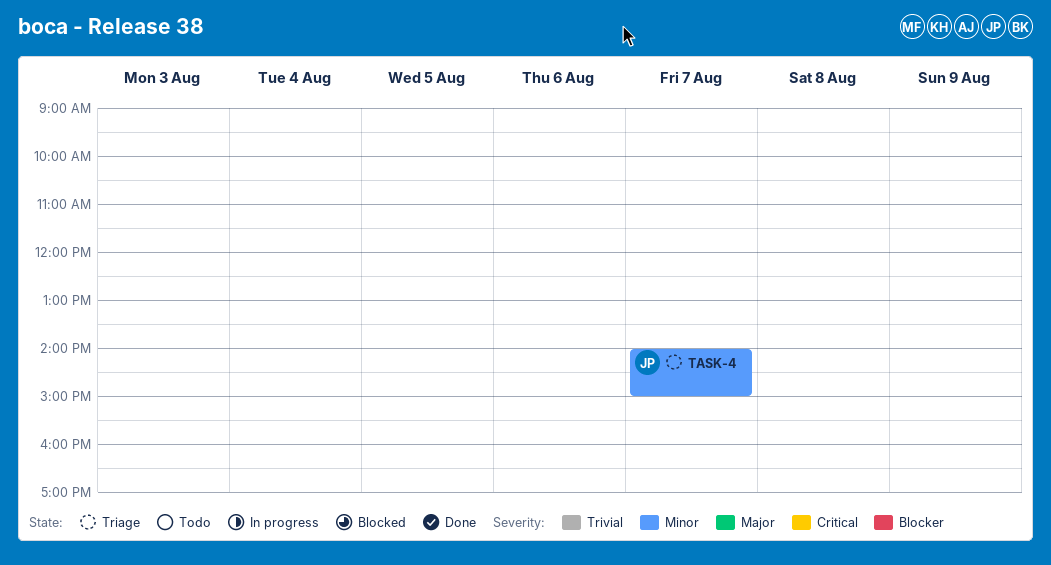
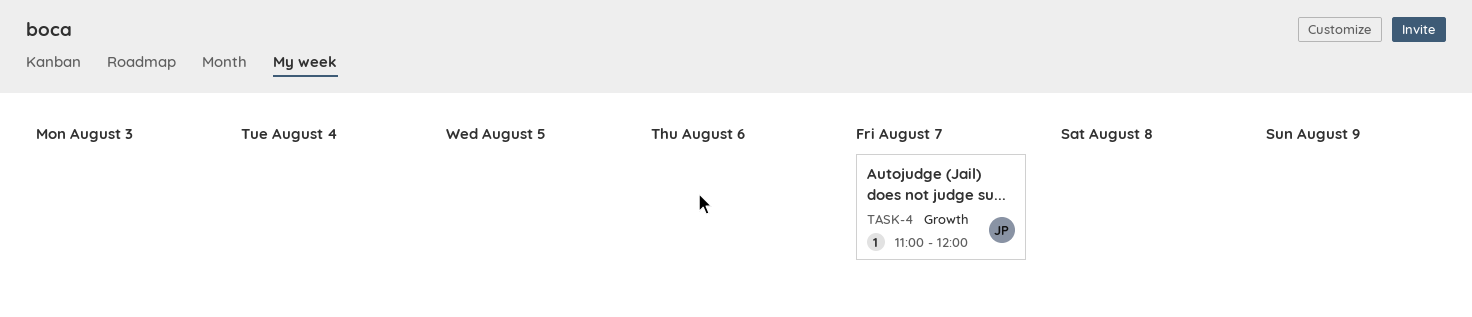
TASK-4, begins: 14:00 -> 11:00
TASK-4, ends: 15:00 -> 12:00

